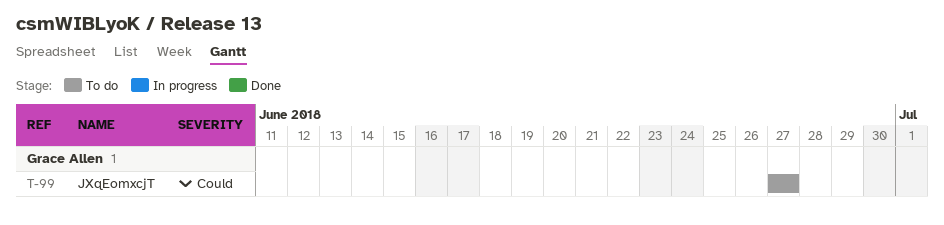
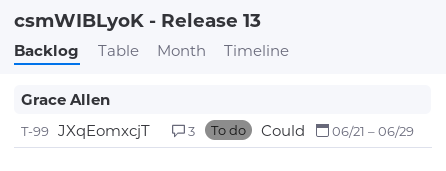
T-99, start: Jun 27 -> Jun 21
T-99, due: Jun 27 -> Jun 29

